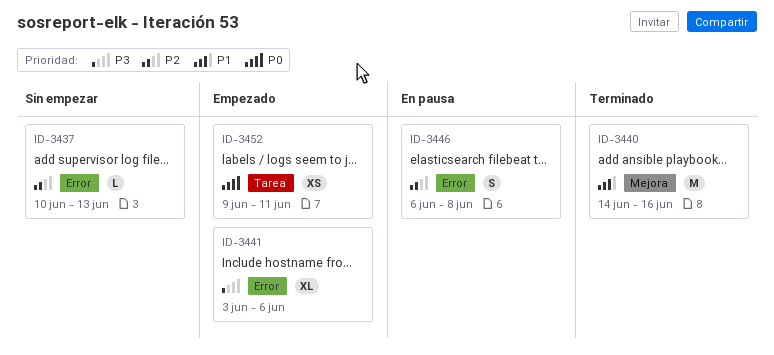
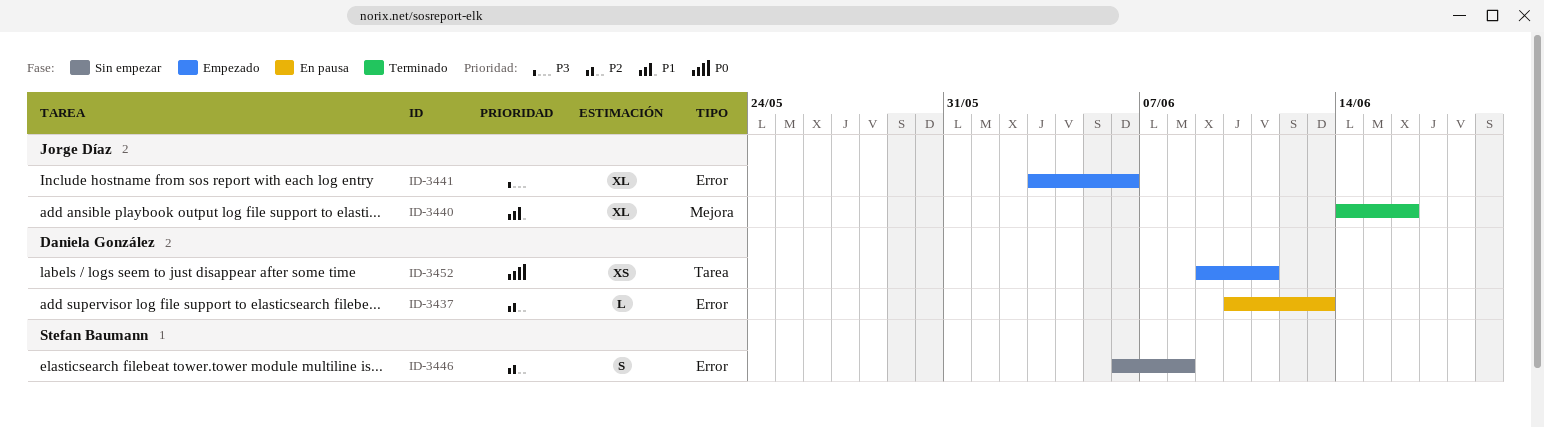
ID-3437, status: Sin empezar -> En pausa
ID-3440, estimate: M -> XL
ID-3446, status: En pausa -> Sin empezar

